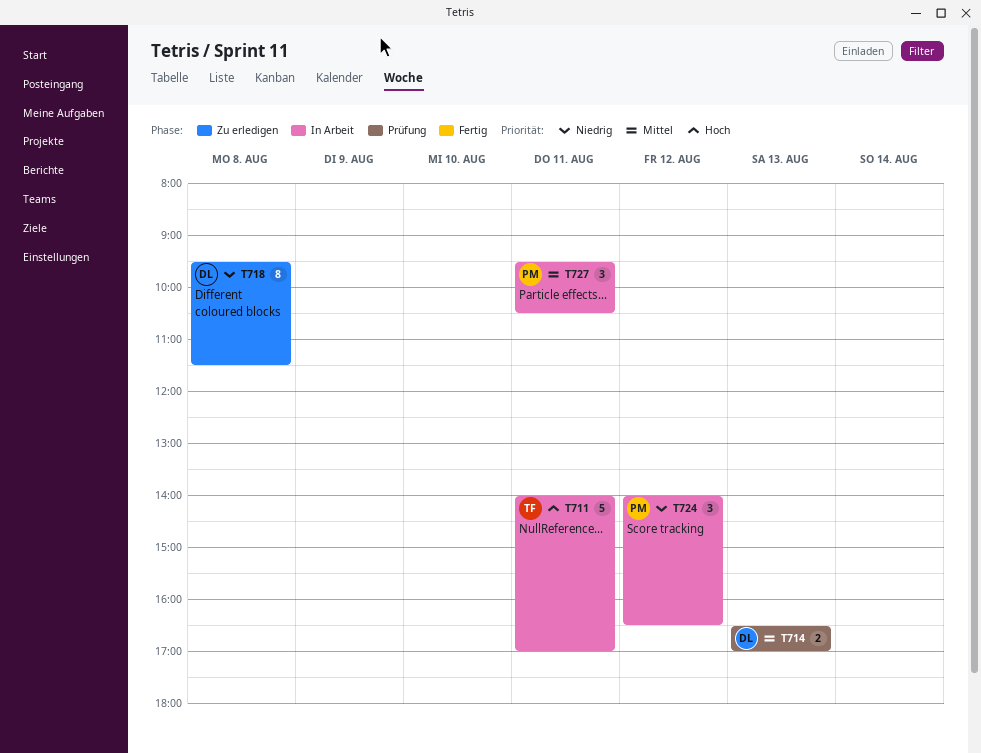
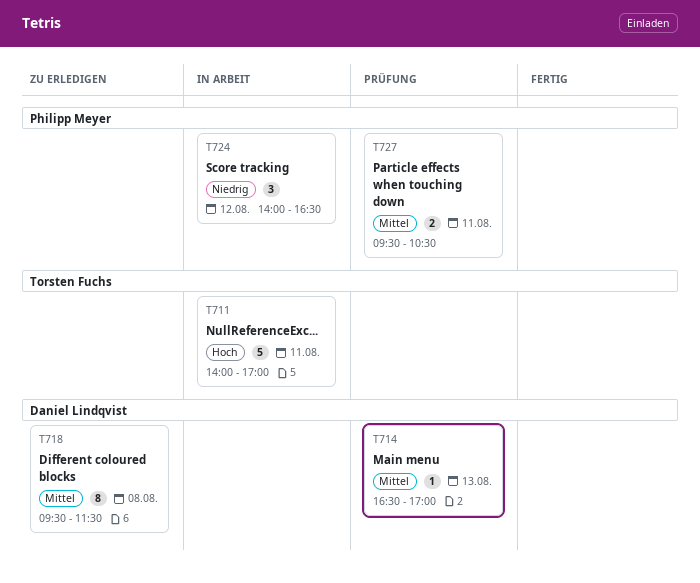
T714, estimate: 2 -> 1
T718, priority: Niedrig -> Mittel
T727, status: In Arbeit -> Prüfung
T727, estimate: 3 -> 2

